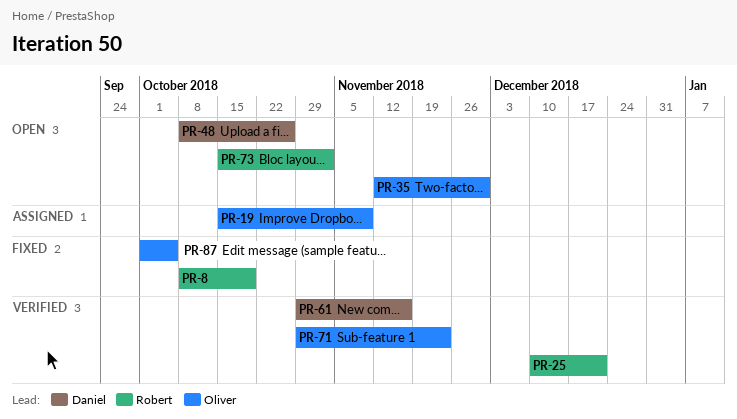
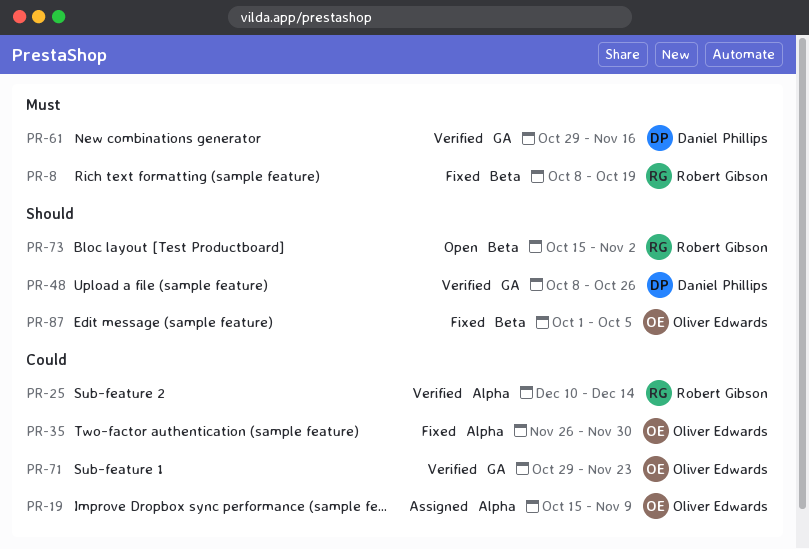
PR-25, due: Dec 21 -> Dec 14
PR-35, status: Open -> Fixed
PR-35, start: Nov 12 -> Nov 26
PR-48, status: Open -> Verified

